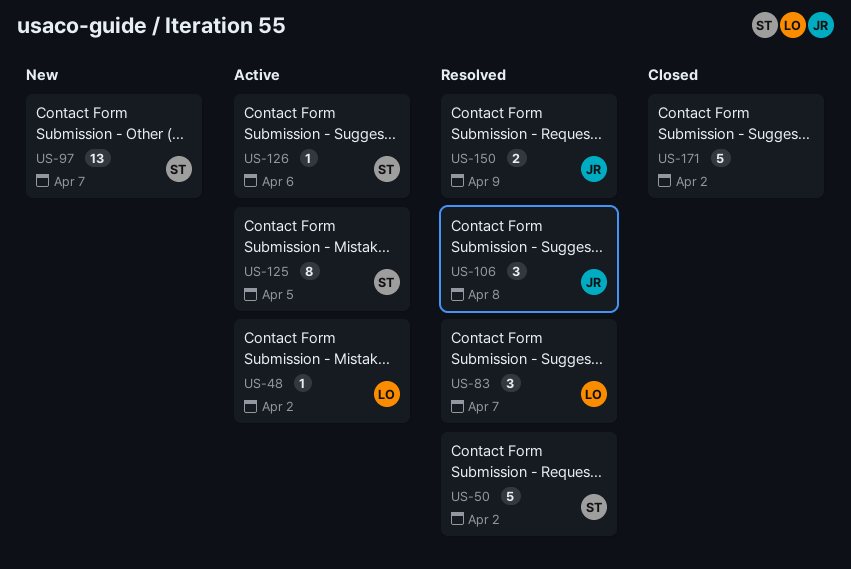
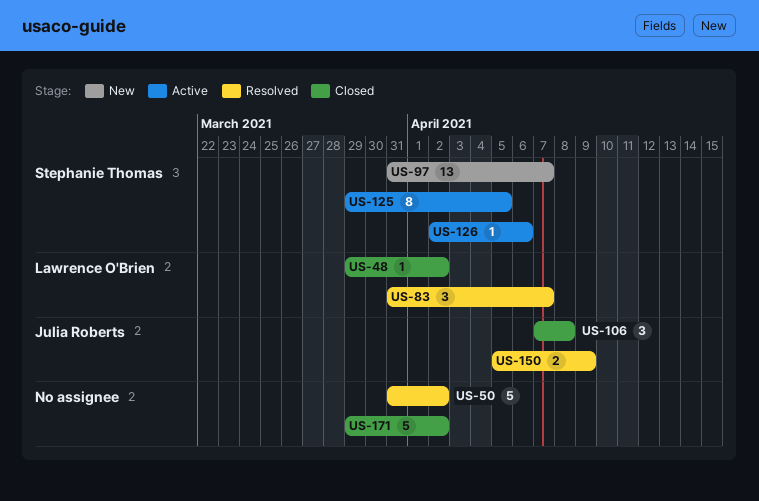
US-48, status: Active -> Closed
US-50, owner: Stephanie Thomas -> none
US-106, status: Resolved -> Closed

